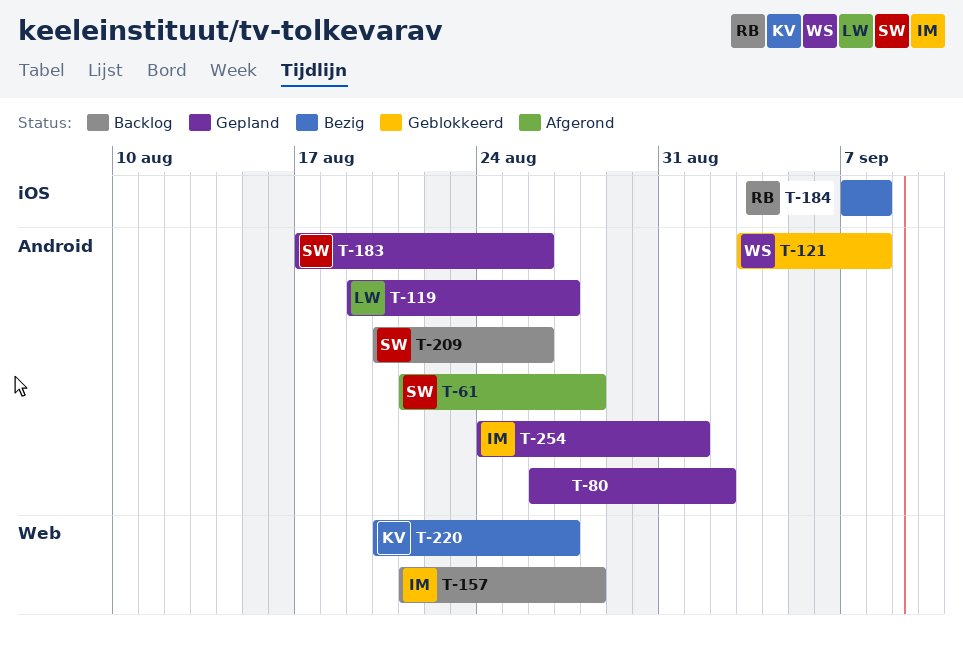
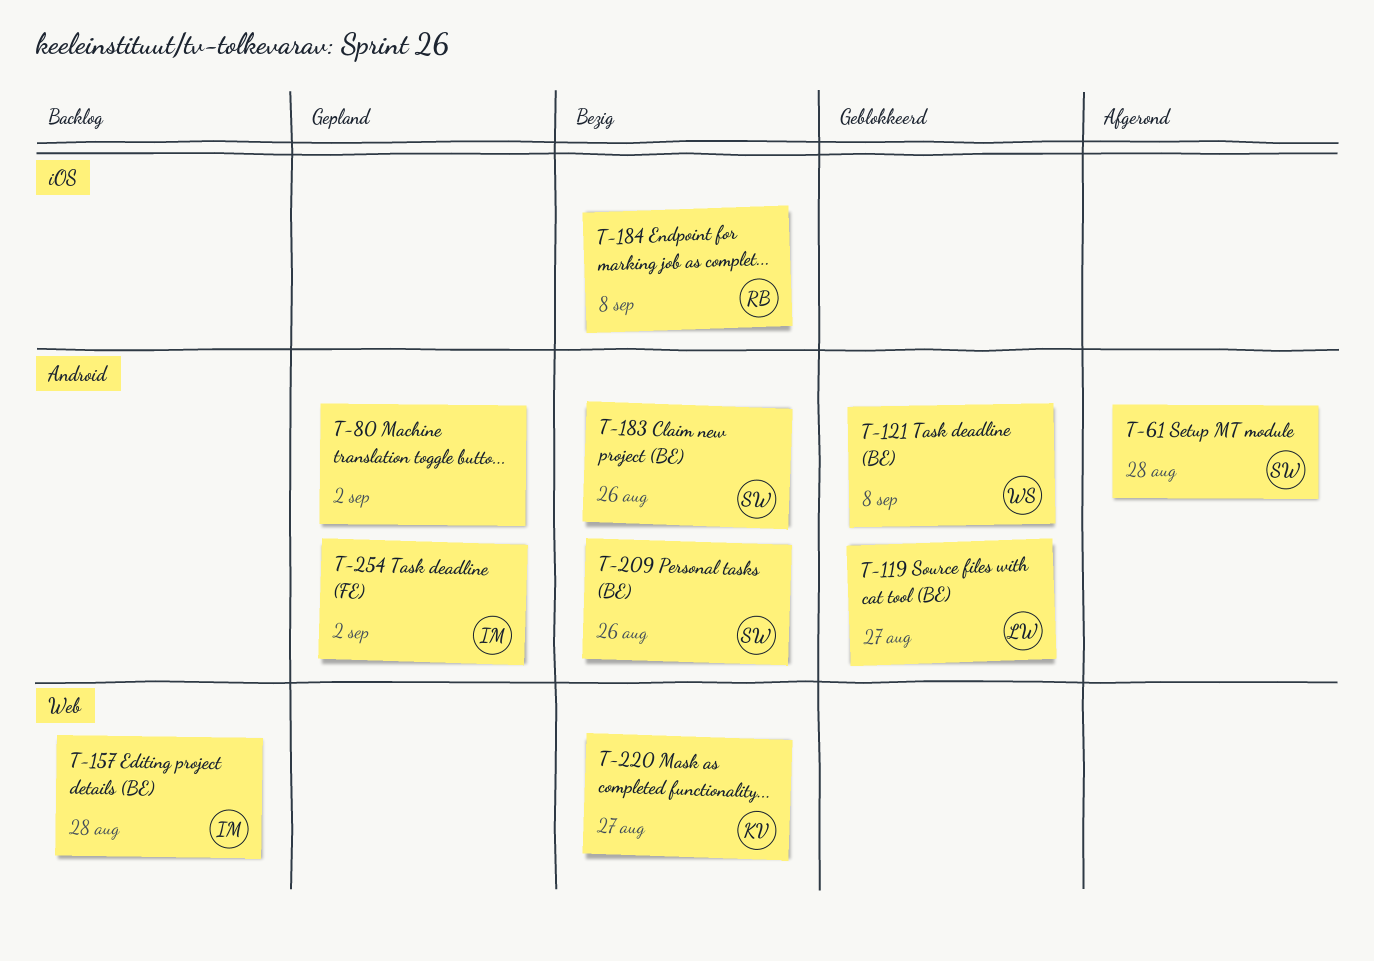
T-119, status: Gepland -> Geblokkeerd
T-183, status: Gepland -> Bezig
T-209, status: Backlog -> Bezig
T-254, due: Sep 1 -> Sep 2

